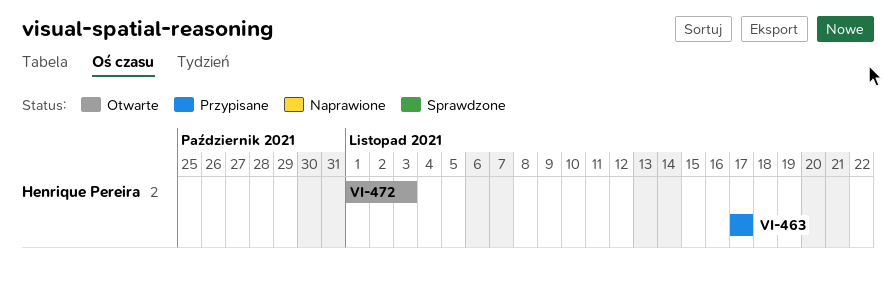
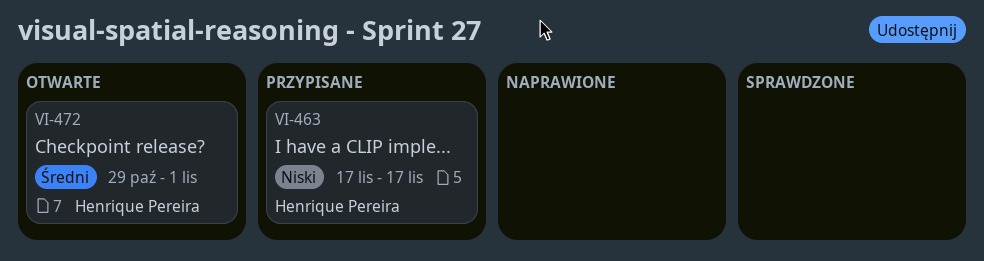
VI-472, start: Nov 1 -> Oct 29
VI-472, due: Nov 3 -> Nov 1

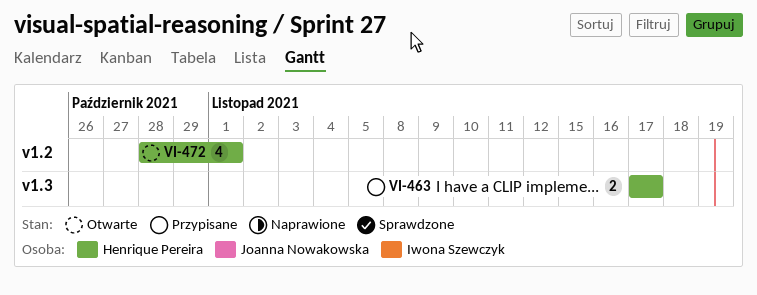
VI-472, start: Oct 29 -> Oct 28

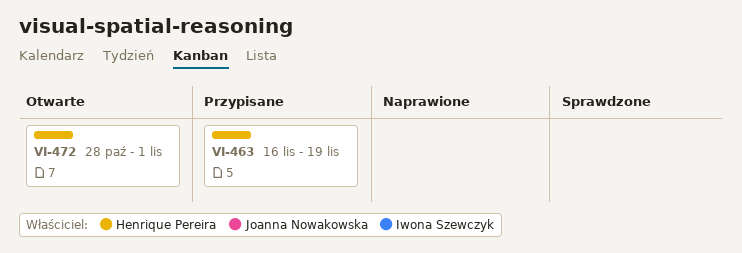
VI-463, start: Nov 17 -> Nov 16
VI-463, due: Nov 17 -> Nov 19

